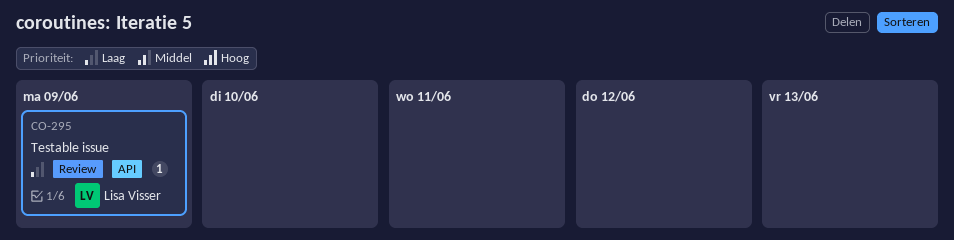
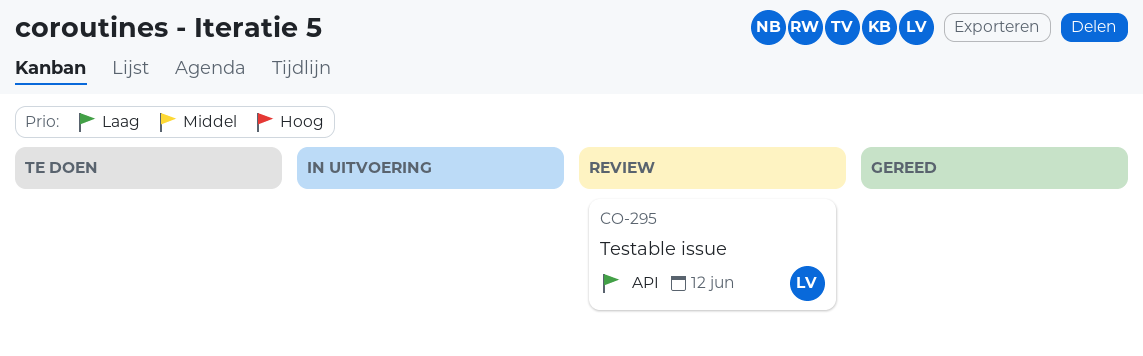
CO-295, due: Jun 9 -> Jun 12

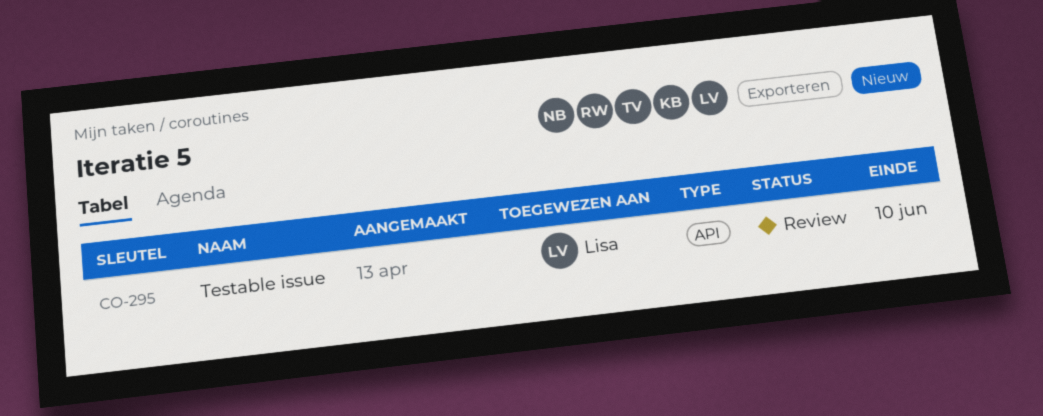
CO-295, due: Jun 12 -> Jun 10

